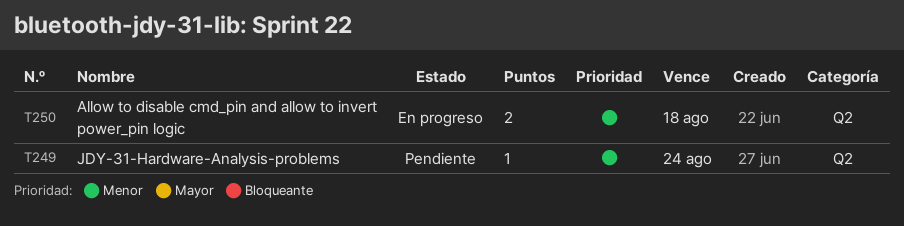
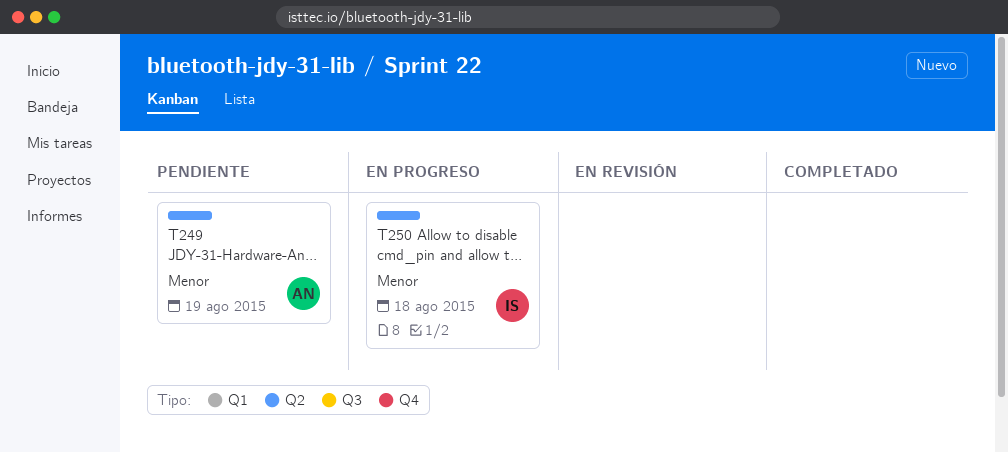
T249, due: Aug 24 -> Aug 19

